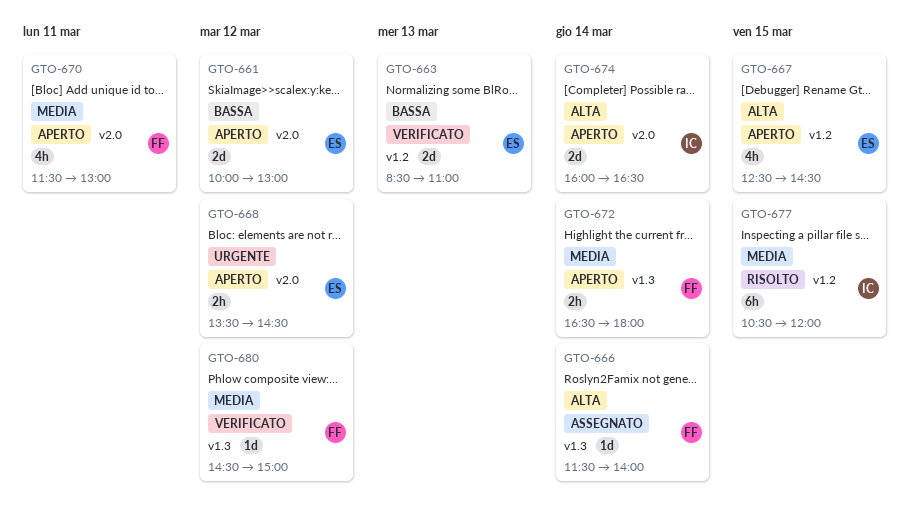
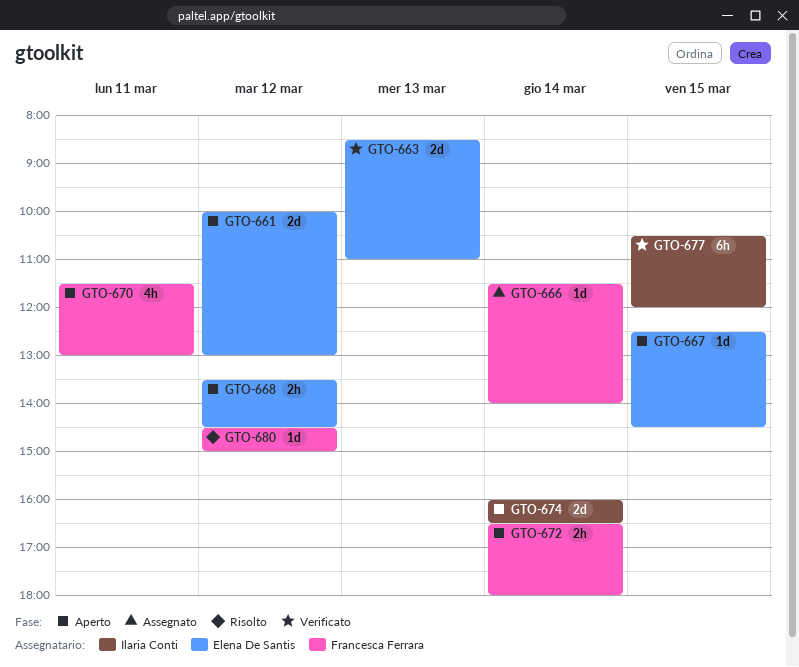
GTO-667, estimate: 4h -> 1d
GTO-677, status: Risolto -> Verificato
GTO-680, status: Verificato -> Risolto

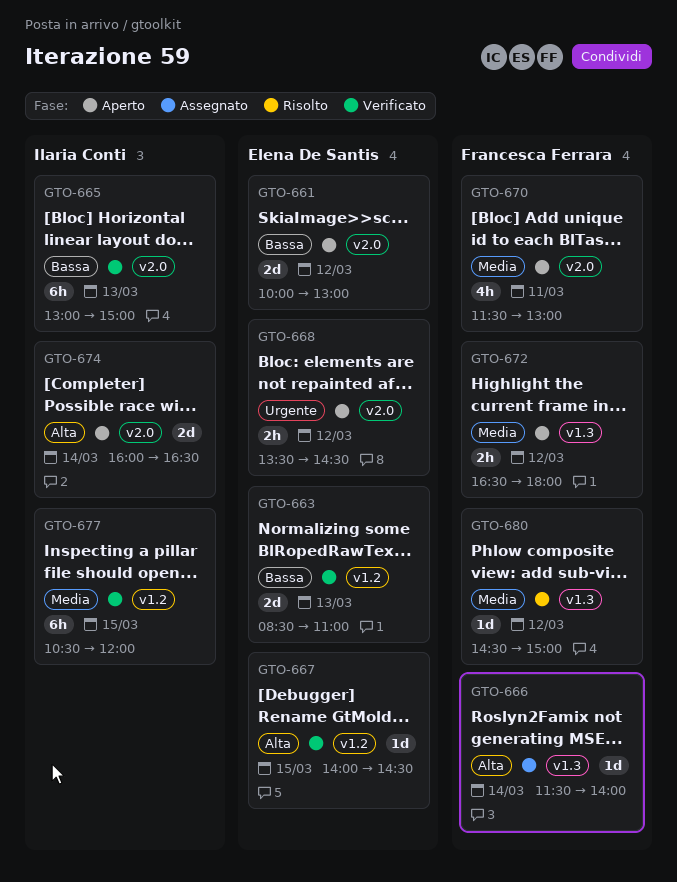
GTO-665: none -> present
GTO-667, status: Aperto -> Verificato
GTO-667, begins: 12:30 -> 14:00
GTO-672, day: Mar 14 -> Mar 12

